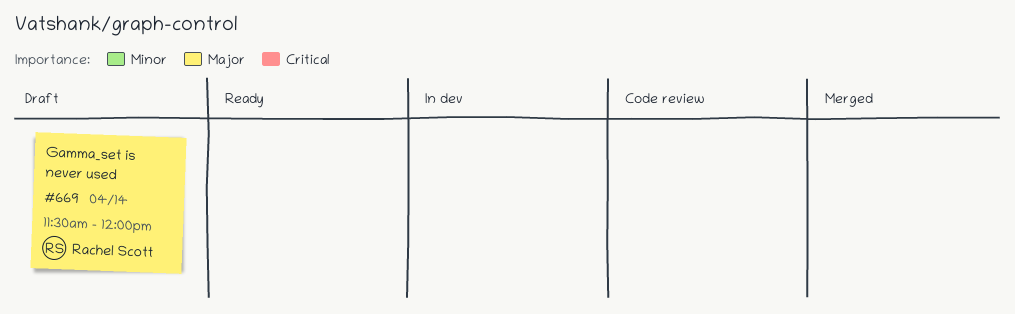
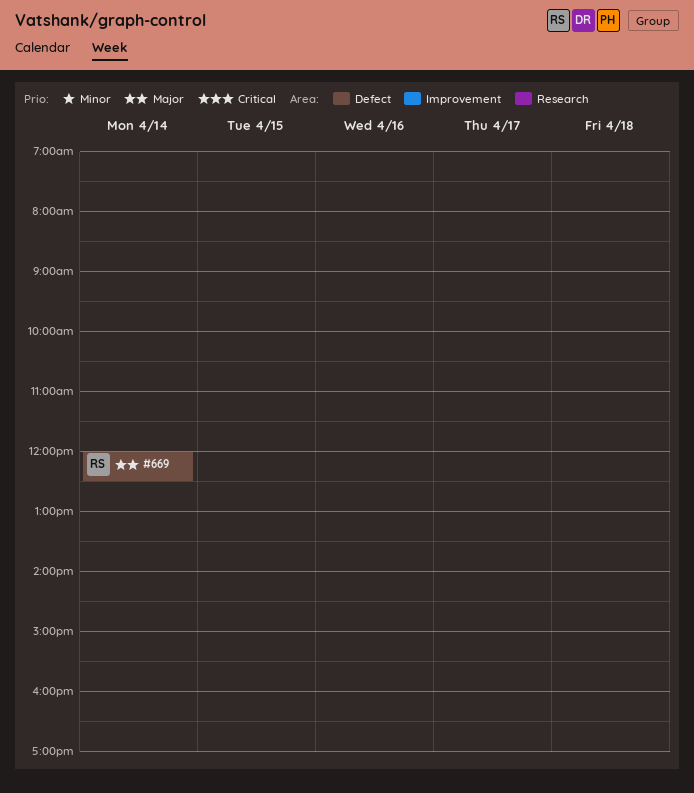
#669, begins: 11:30 -> 12:00
#669, ends: 12:00 -> 12:30

